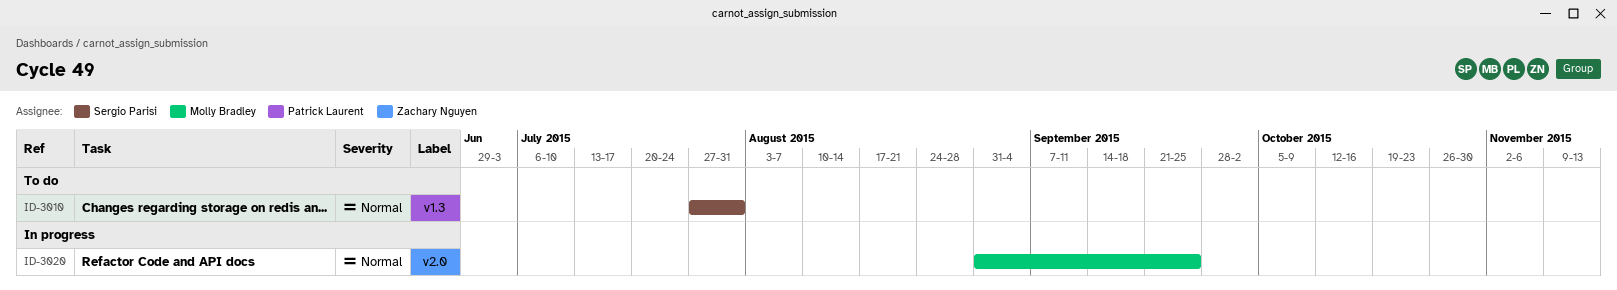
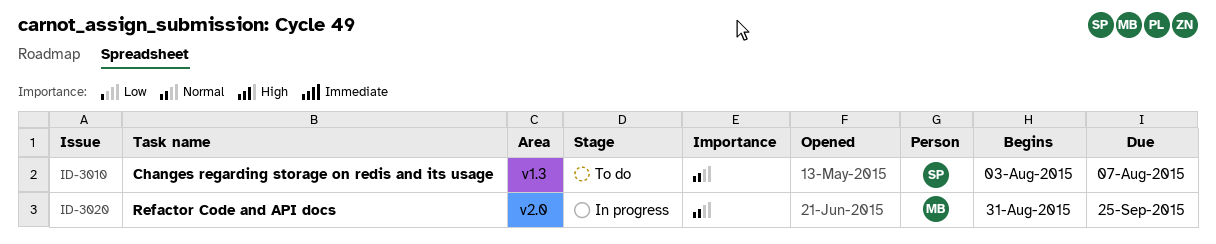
ID-3010, start: Jul 27 -> Aug 3
ID-3010, due: Jul 31 -> Aug 7

